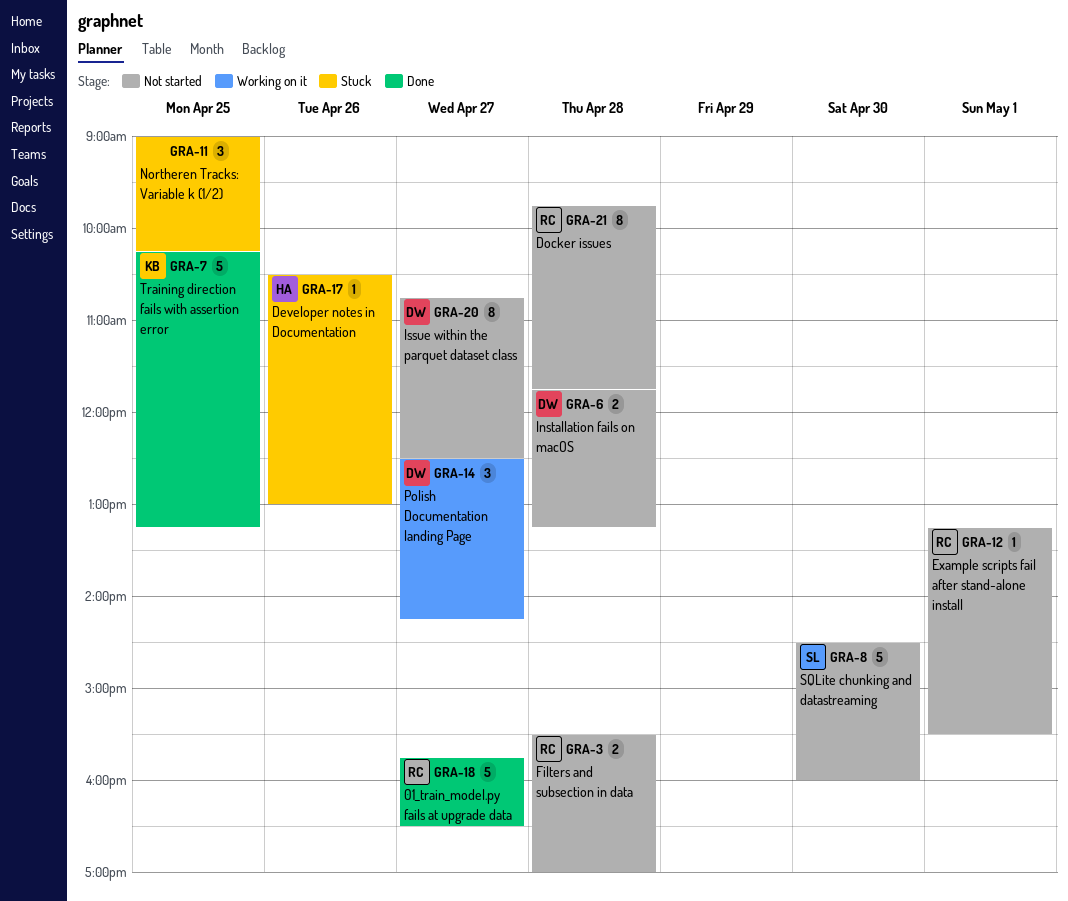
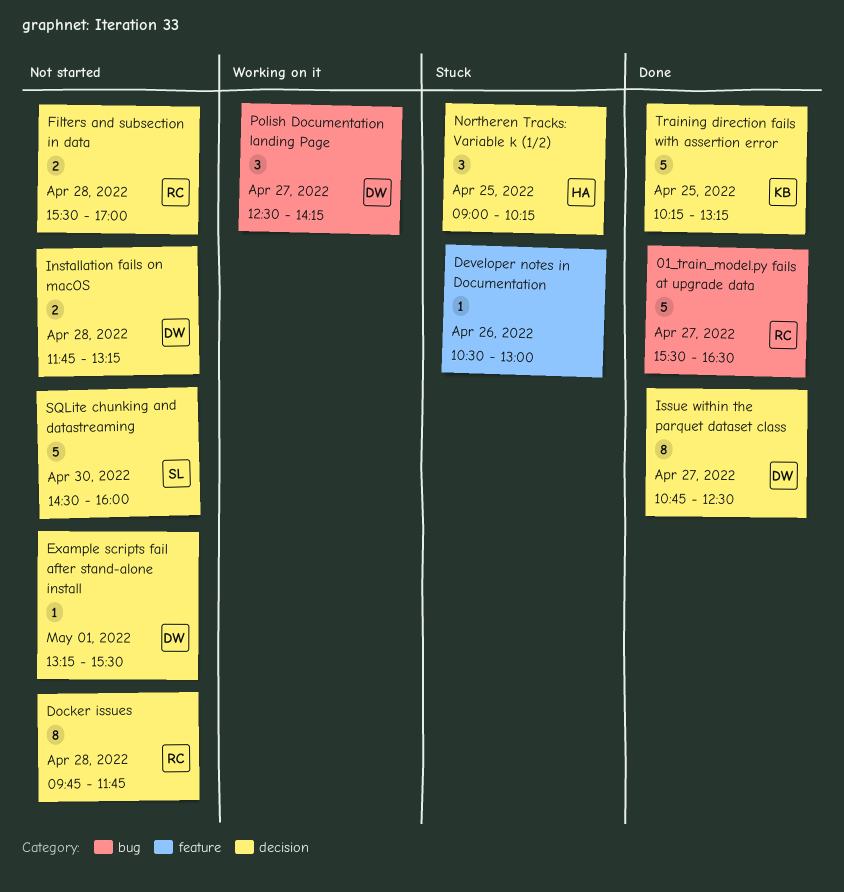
01_train_model.py fails at upgrade data, begins: 15:45 -> 15:30
Developer notes in Documentation, owner: HA -> none
Example scripts fail after stand-alone install, owner: RC -> DW
Issue within the parquet dataset class, status: Not started -> Done
Northeren Tracks: Variable k (1/2), owner: none -> HA

